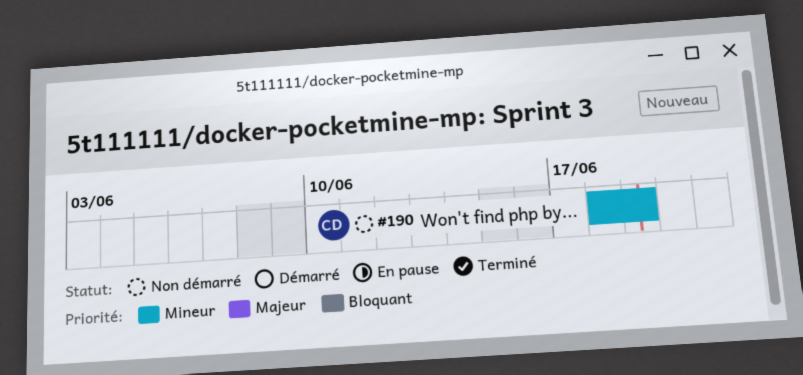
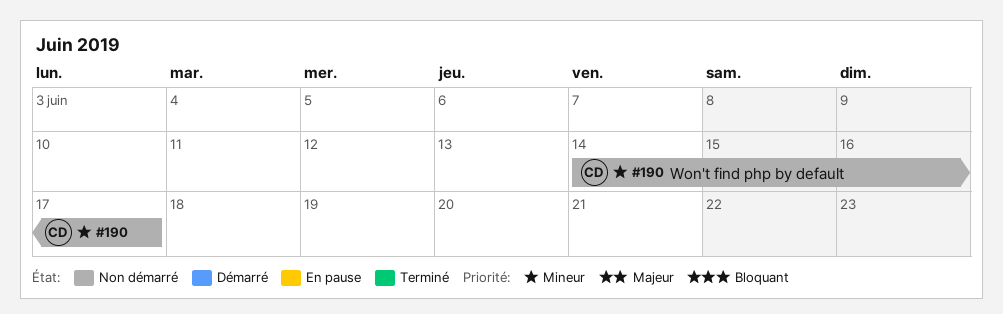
#190, start: Jun 18 -> Jun 14
#190, due: Jun 19 -> Jun 17

